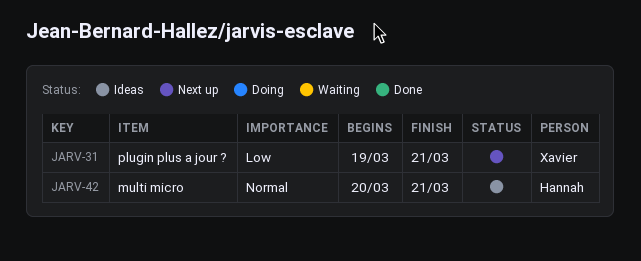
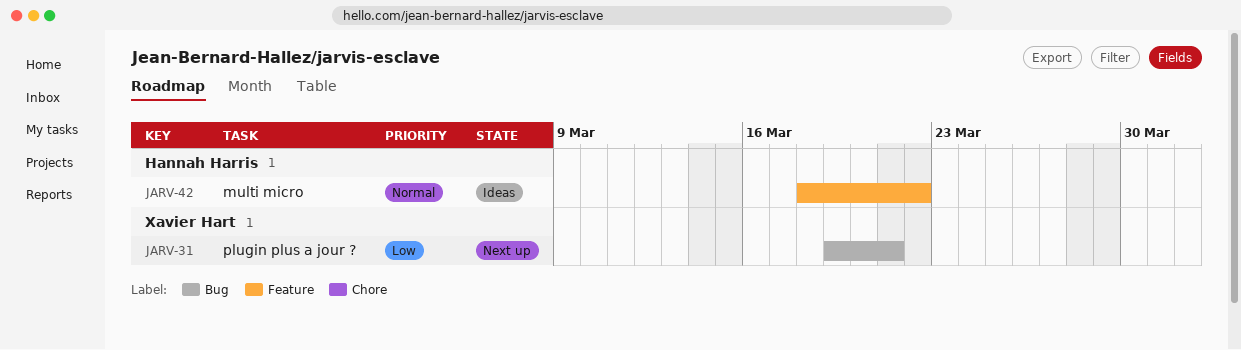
JARV-42, start: Mar 20 -> Mar 18
JARV-42, due: Mar 21 -> Mar 22

